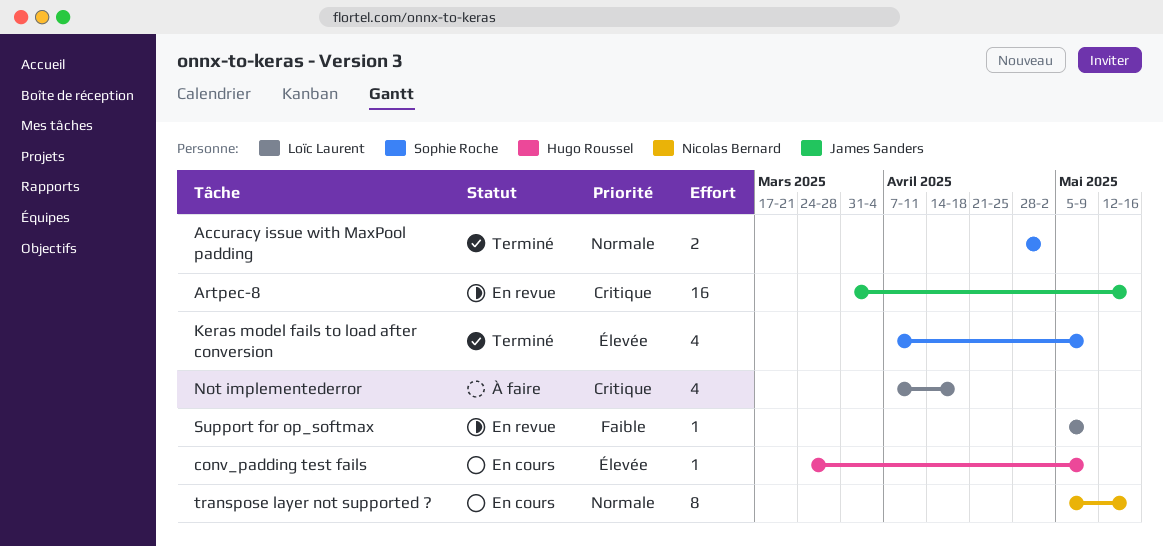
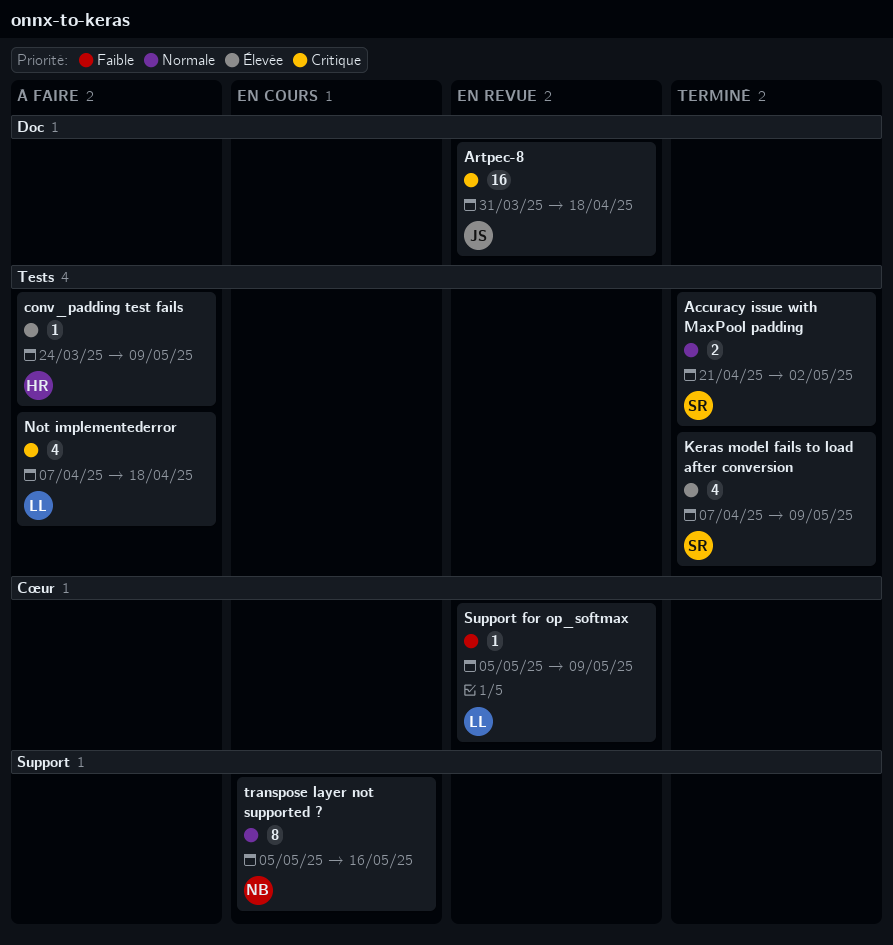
Accuracy issue with MaxPool padding, start: Apr 28 -> Apr 21
Artpec-8, due: May 16 -> Apr 18
conv_padding test fails, status: En cours -> À faire

